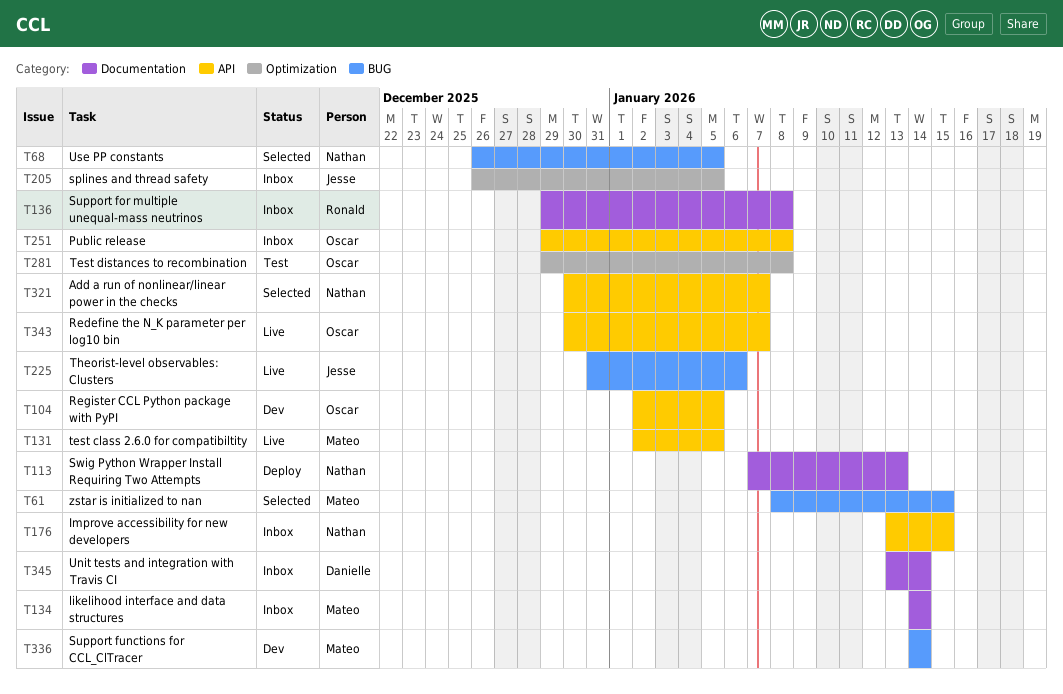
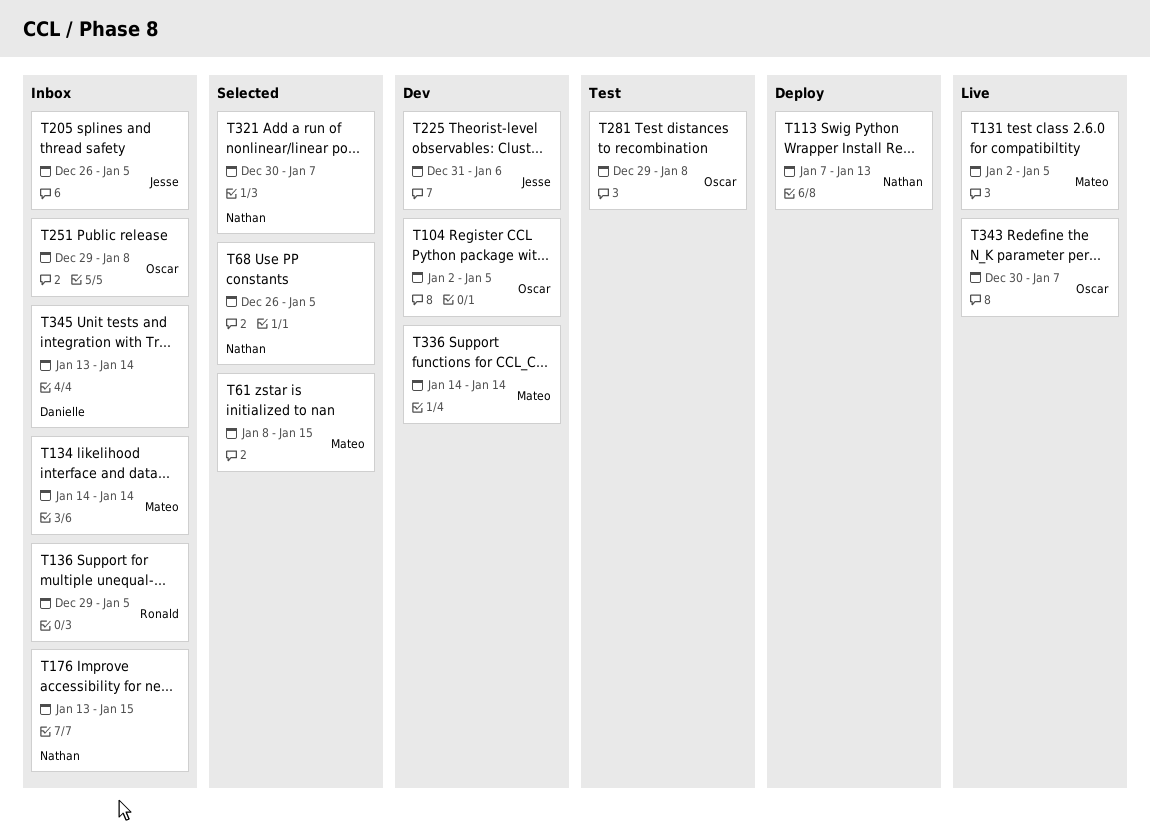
T136, due: Jan 8 -> Jan 5
T225, status: Live -> Dev

